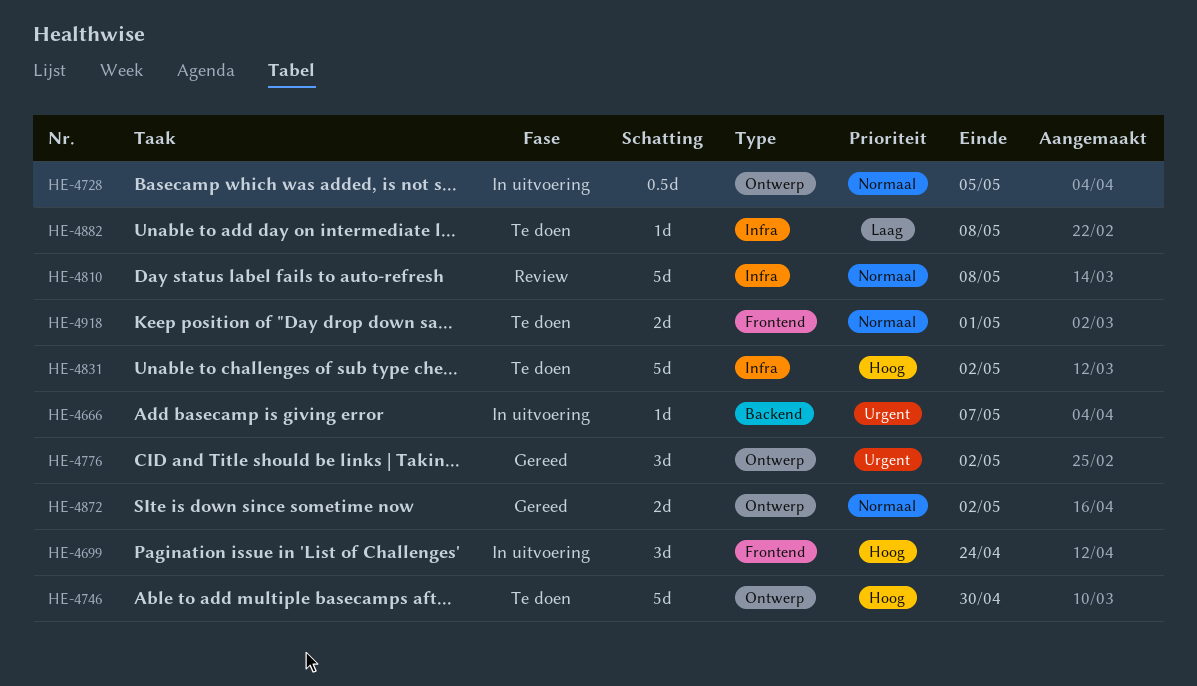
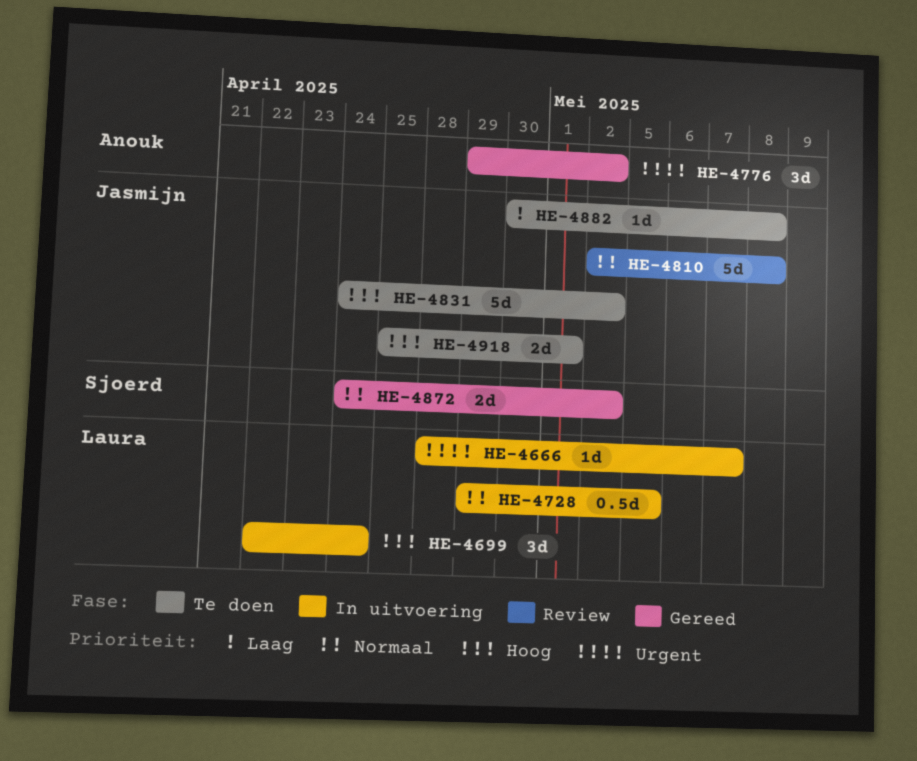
HE-4746: present -> none
HE-4918, priority: Normaal -> Hoog

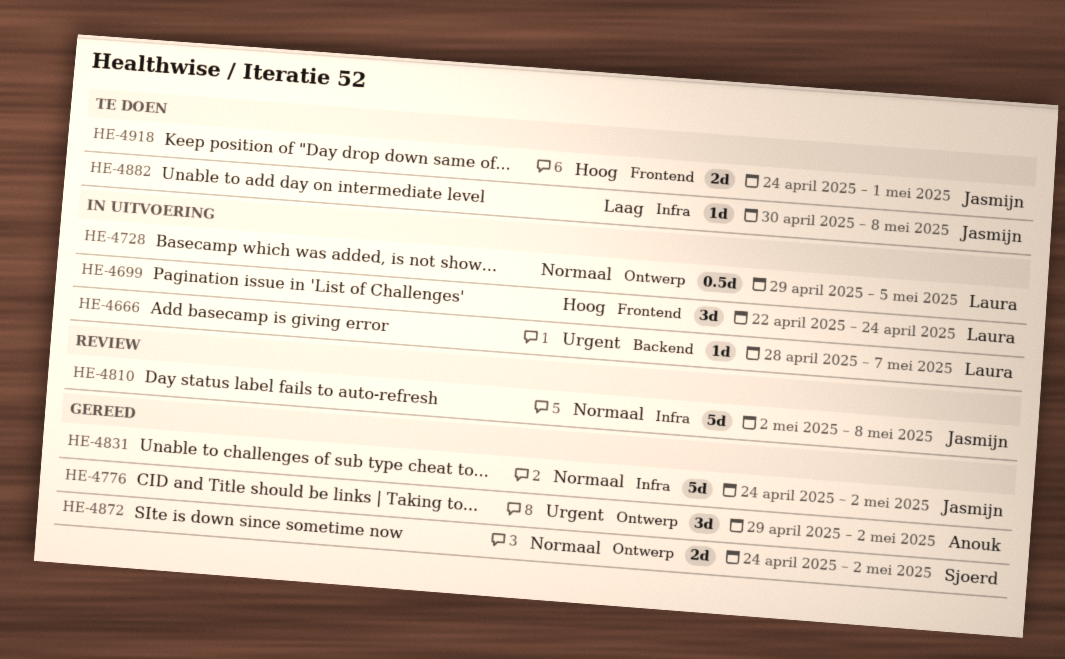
HE-4831, status: Te doen -> Gereed
HE-4831, priority: Hoog -> Normaal
HE-4918, start: Apr 25 -> Apr 24

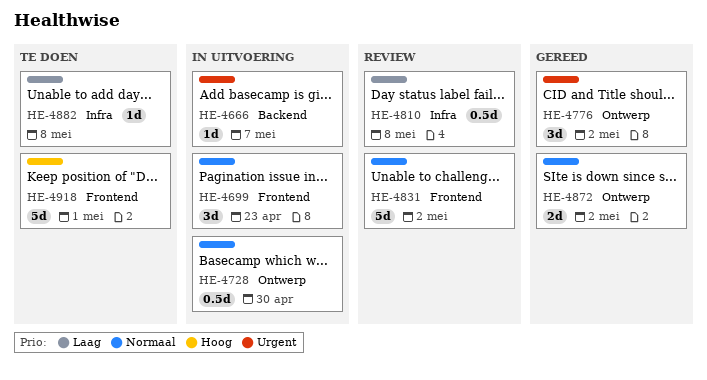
HE-4699, priority: Hoog -> Normaal
HE-4699, due: Apr 24 -> Apr 23
HE-4728, due: May 5 -> Apr 30
HE-4810, priority: Normaal -> Laag
HE-4810, estimate: 5d -> 0.5d
HE-4831, status: Gereed -> Review
HE-4831, label: Infra -> Frontend
HE-4918, estimate: 2d -> 5d

